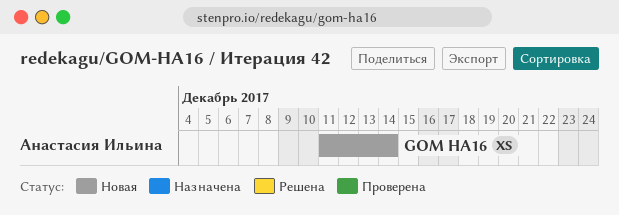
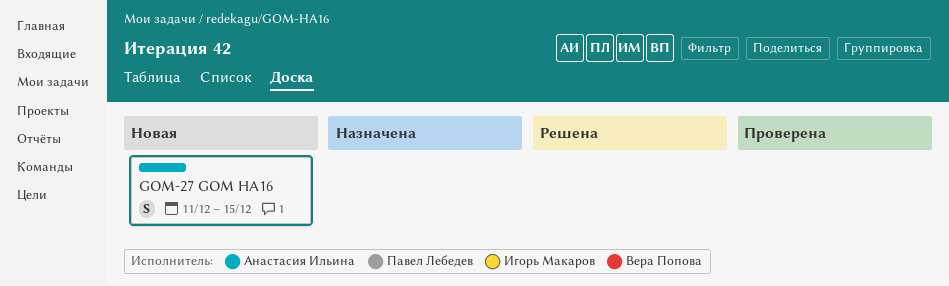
GOM HA16, estimate: XS -> S
GOM HA16, due: Dec 14 -> Dec 15

